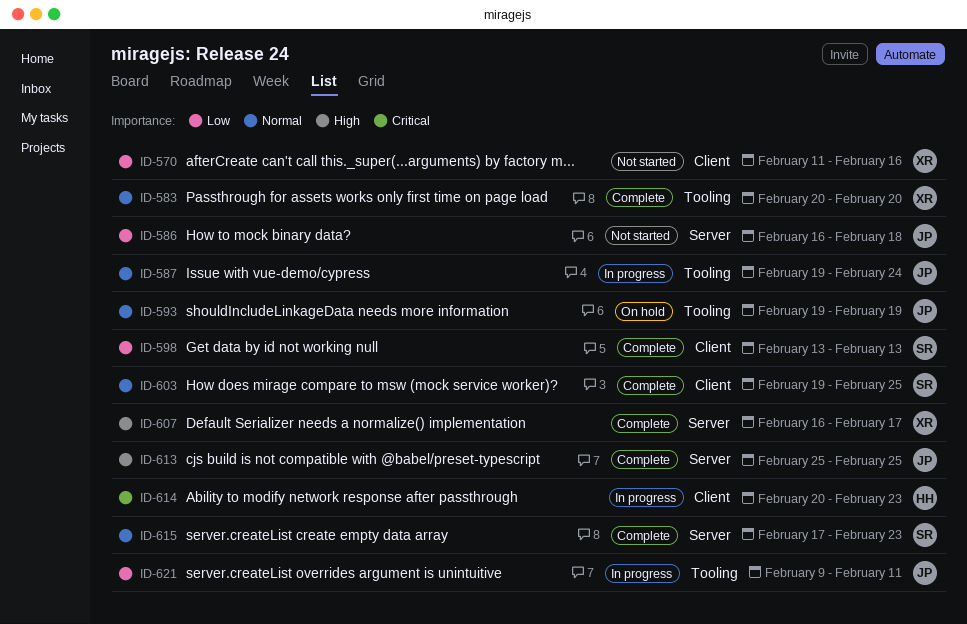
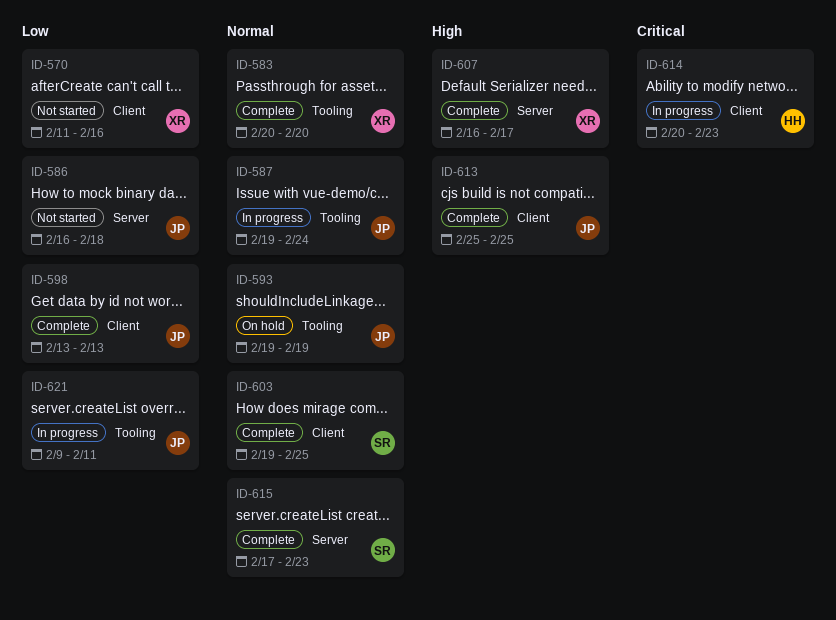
ID-598, owner: SR -> JP
ID-613, label: Server -> Client

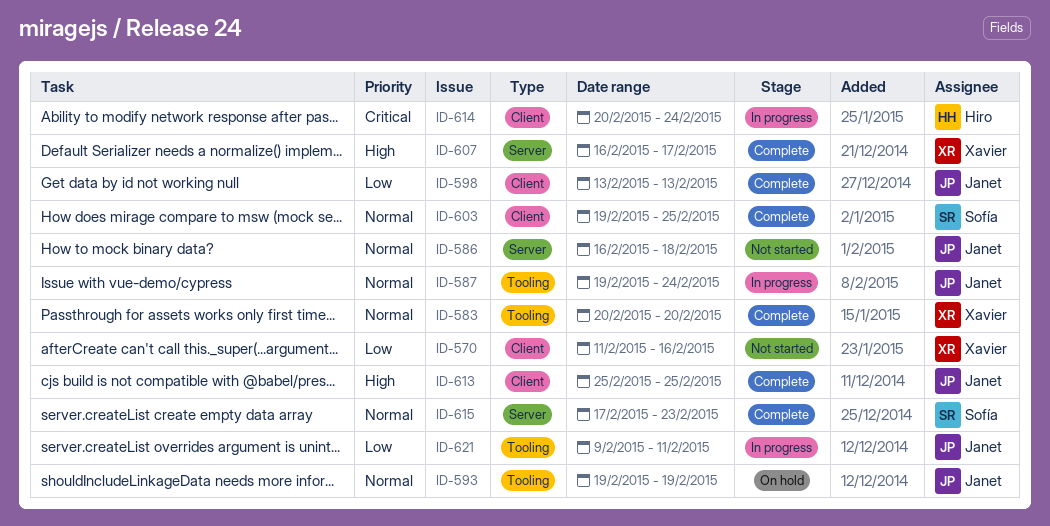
ID-586, priority: Low -> Normal
ID-614, due: Feb 23 -> Feb 24

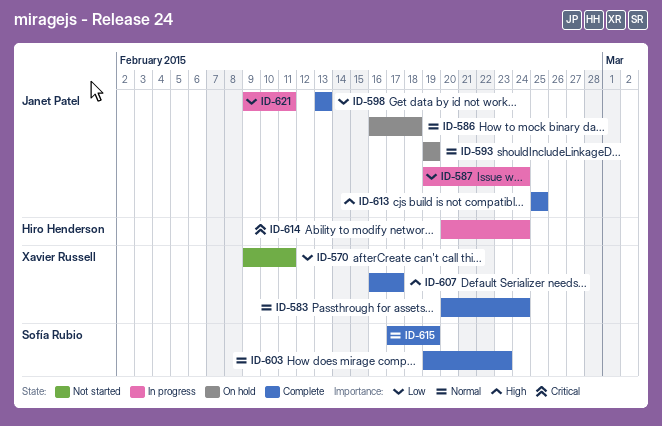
ID-570, start: Feb 11 -> Feb 9
ID-570, due: Feb 16 -> Feb 11
ID-583, due: Feb 20 -> Feb 24
ID-586, status: Not started -> On hold
ID-587, priority: Normal -> Low
ID-603, due: Feb 25 -> Feb 23
ID-615, due: Feb 23 -> Feb 19

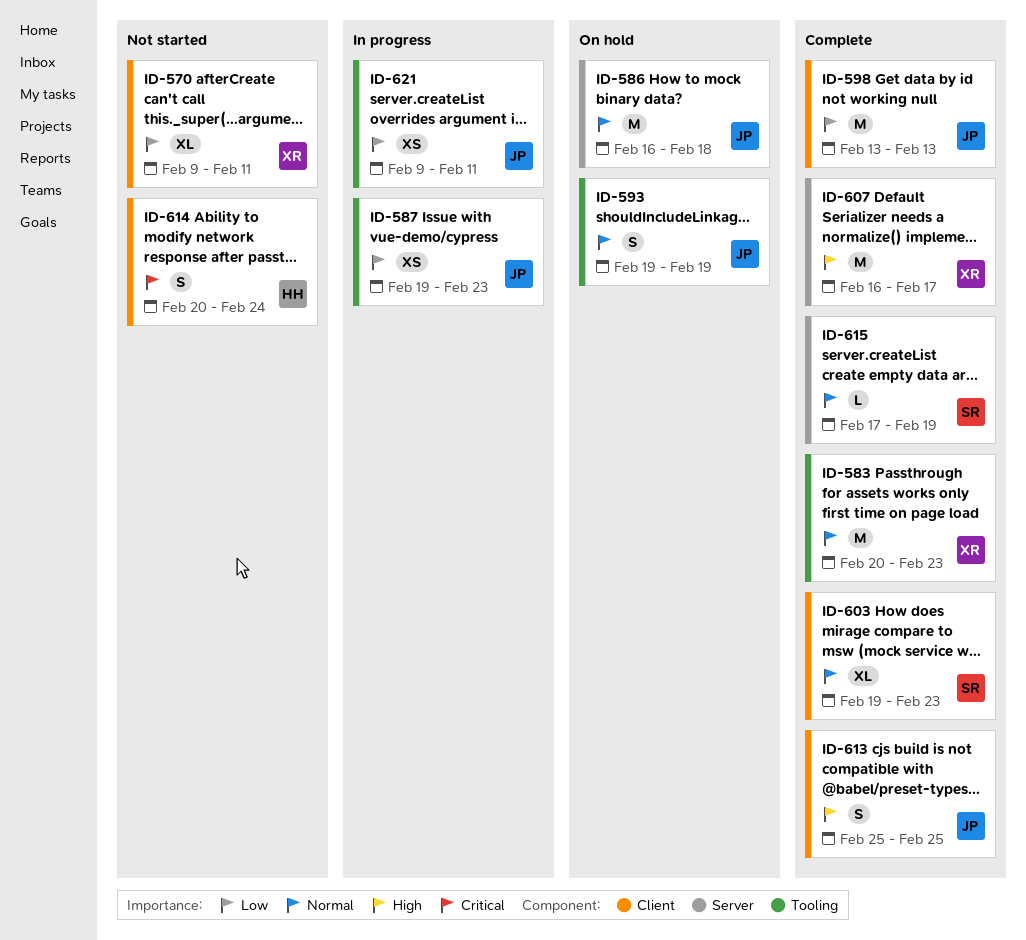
ID-583, due: Feb 24 -> Feb 23
ID-587, due: Feb 24 -> Feb 23
ID-614, status: In progress -> Not started

